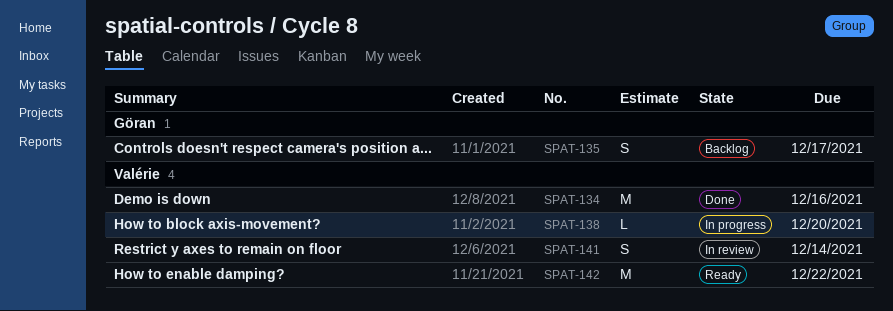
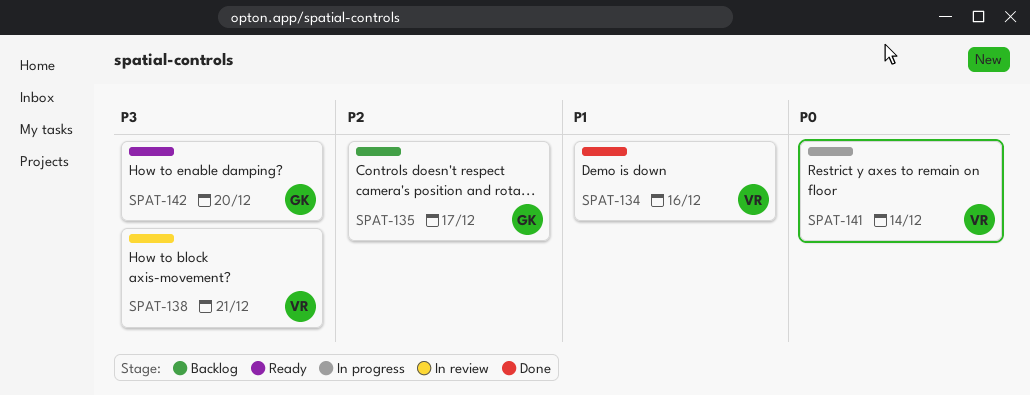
SPAT-138, status: In progress -> In review
SPAT-138, due: Dec 20 -> Dec 21
SPAT-141, status: In review -> In progress
SPAT-142, owner: Valérie -> Göran
SPAT-142, due: Dec 22 -> Dec 20

